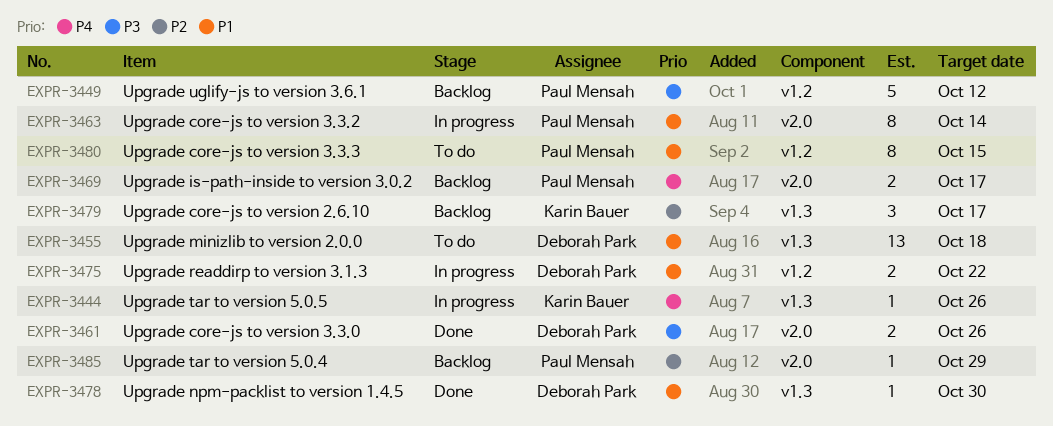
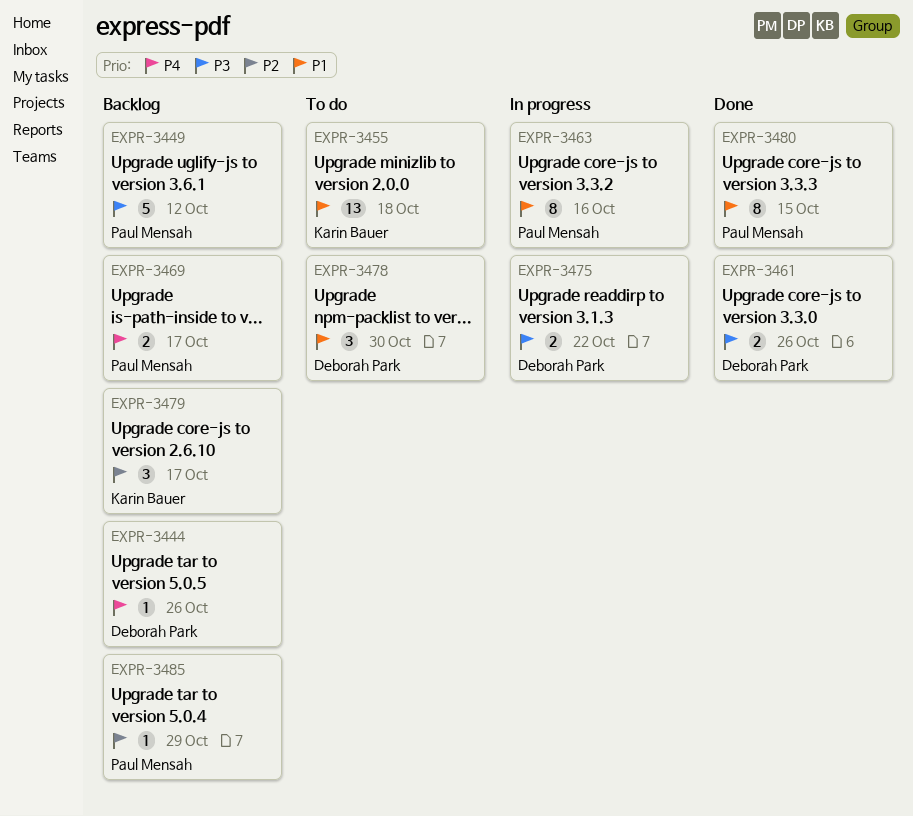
EXPR-3444, status: In progress -> Backlog
EXPR-3444, owner: Karin Bauer -> Deborah Park
EXPR-3455, owner: Deborah Park -> Karin Bauer
EXPR-3463, due: Oct 14 -> Oct 16
EXPR-3475, priority: P1 -> P3
EXPR-3478, status: Done -> To do
EXPR-3478, estimate: 1 -> 3
EXPR-3480, status: To do -> Done

